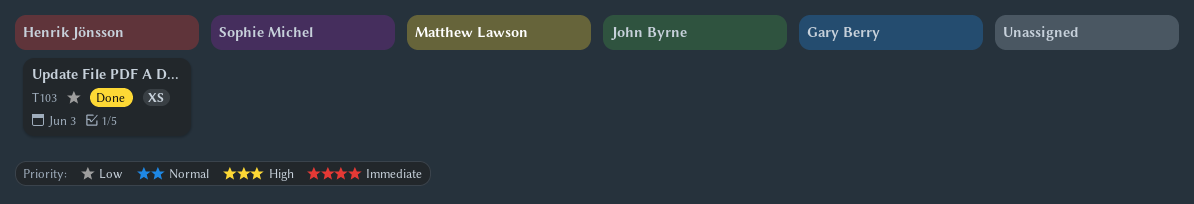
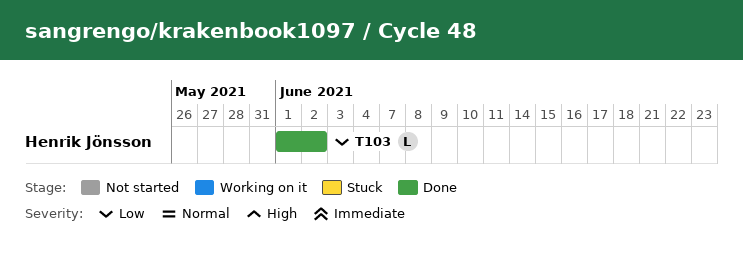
T103, estimate: XS -> L
T103, due: Jun 3 -> Jun 2

